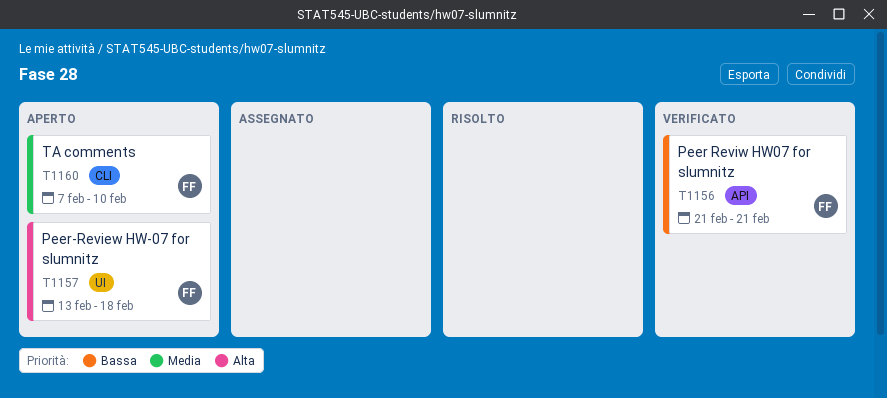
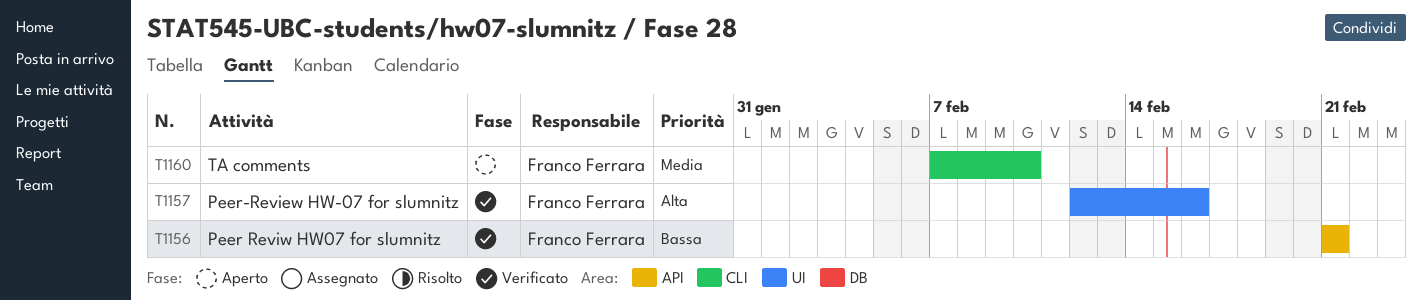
T1157, status: Aperto -> Verificato
T1157, start: Feb 13 -> Feb 12
T1157, due: Feb 18 -> Feb 16

